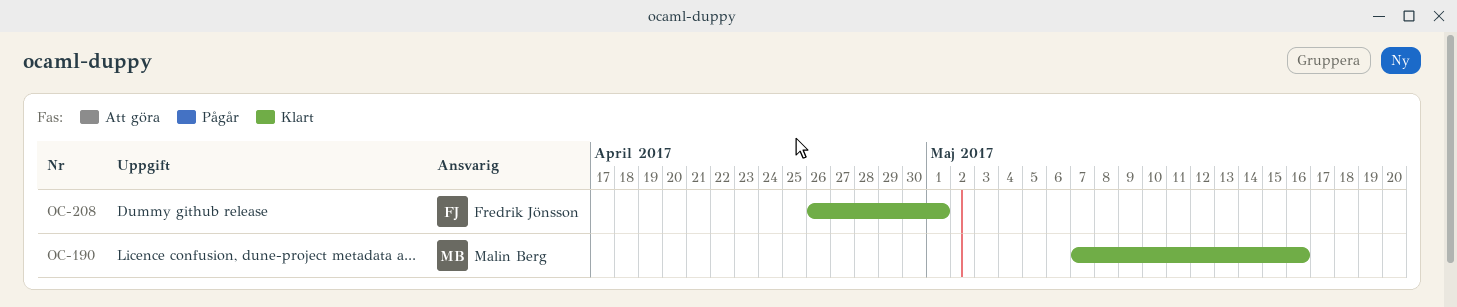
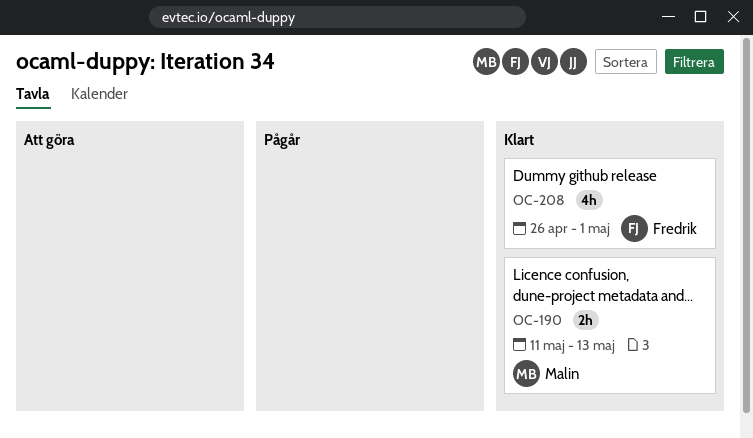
OC-190, start: May 7 -> May 11
OC-190, due: May 16 -> May 13

